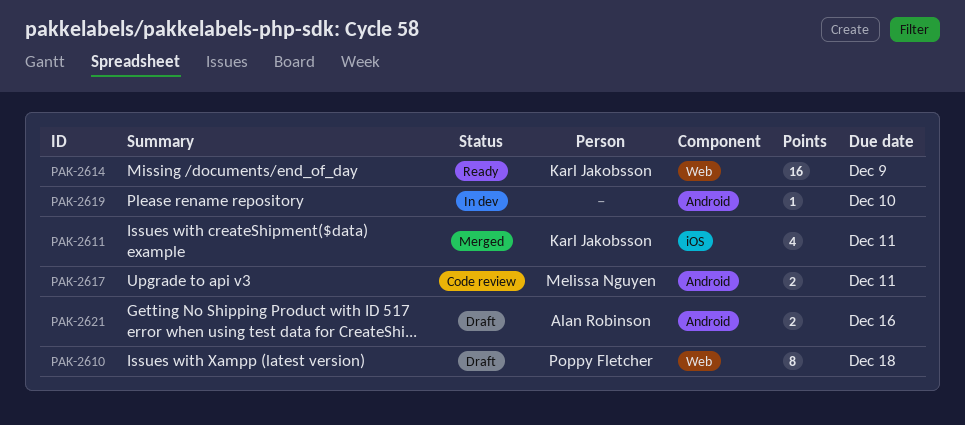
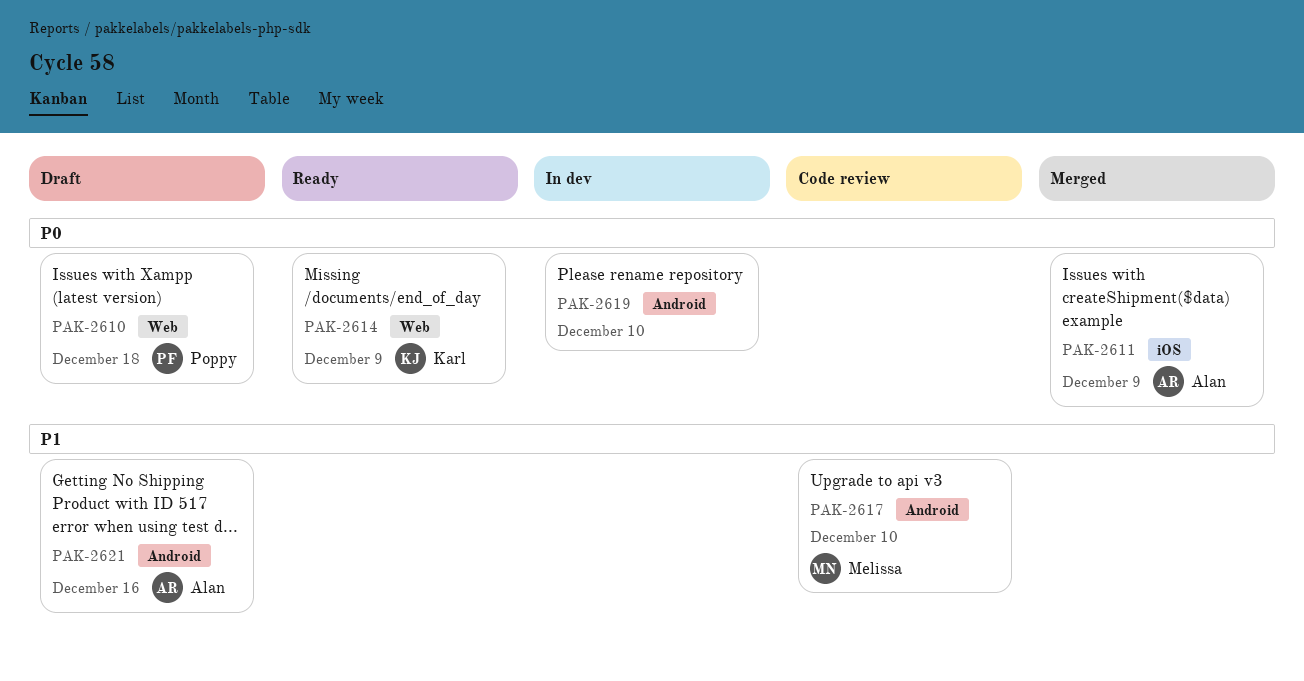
PAK-2611, owner: Karl Jakobsson -> Alan Robinson
PAK-2611, due: Dec 11 -> Dec 9
PAK-2617, due: Dec 11 -> Dec 10

